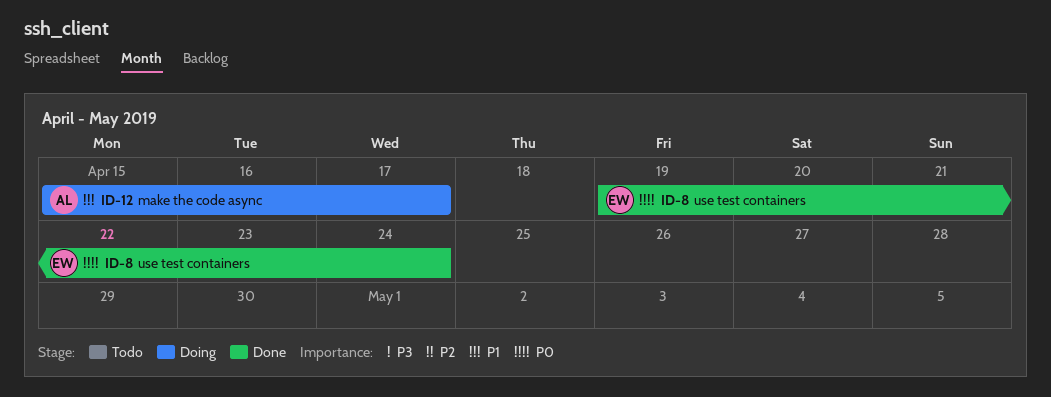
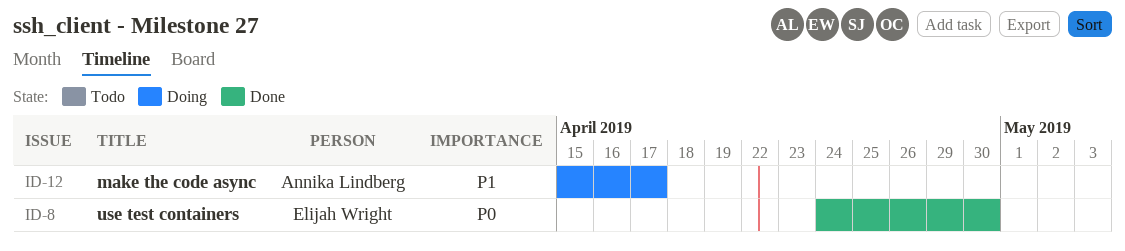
ID-8, start: Apr 19 -> Apr 24
ID-8, due: Apr 24 -> Apr 30

